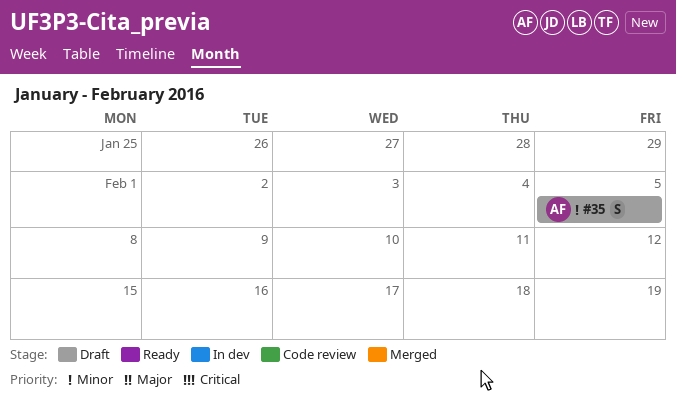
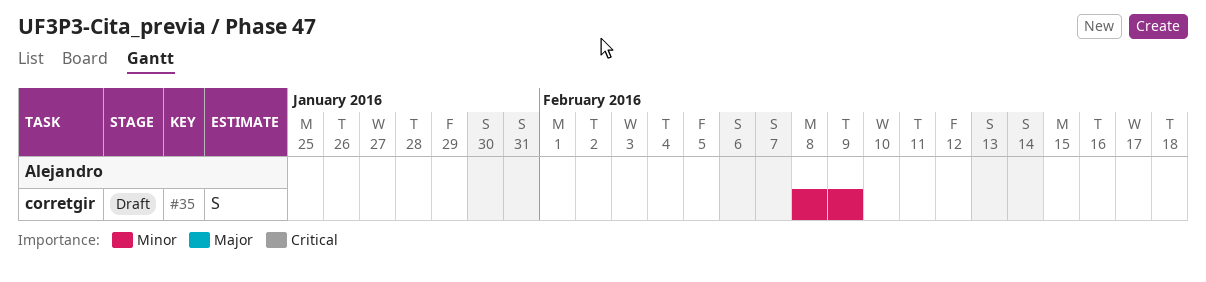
#35, start: Feb 5 -> Feb 8
#35, due: Feb 5 -> Feb 9

